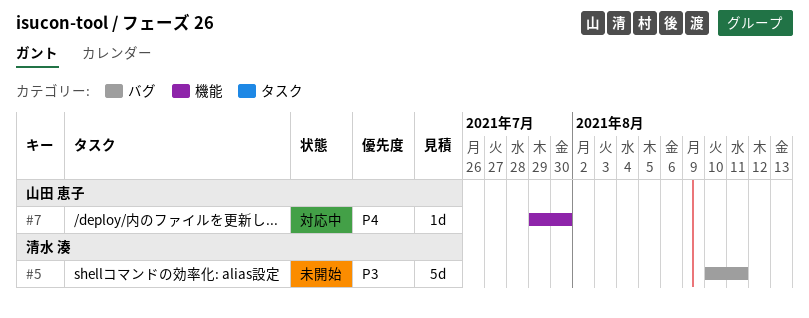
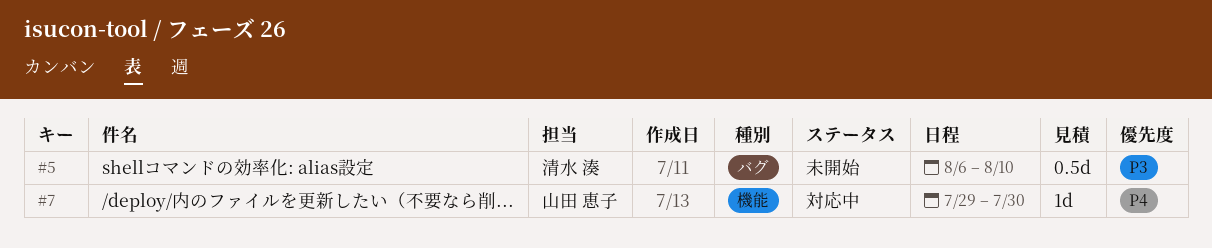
#5, estimate: 5d -> 0.5d
#5, start: Aug 10 -> Aug 6
#5, due: Aug 11 -> Aug 10

